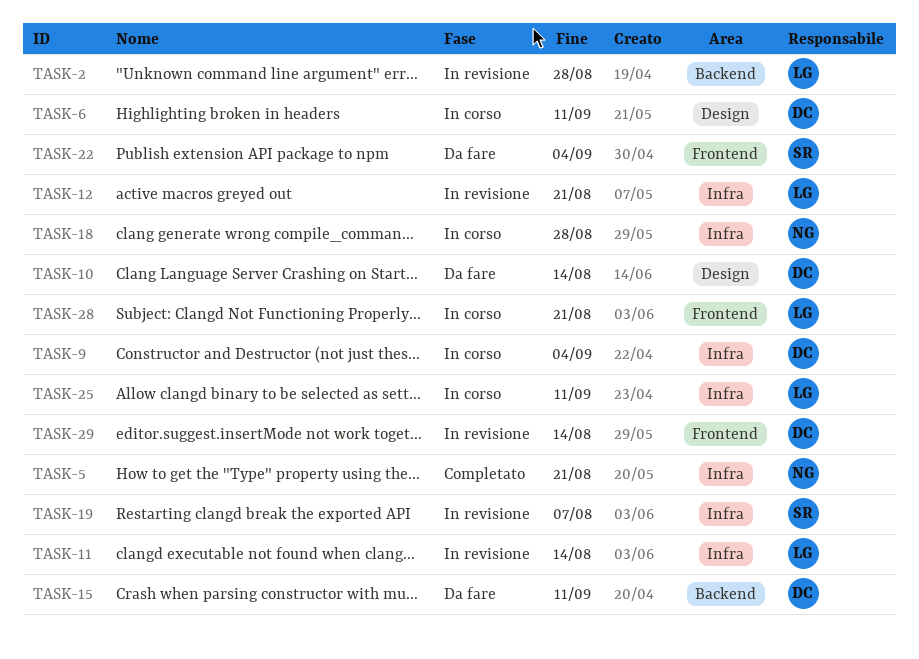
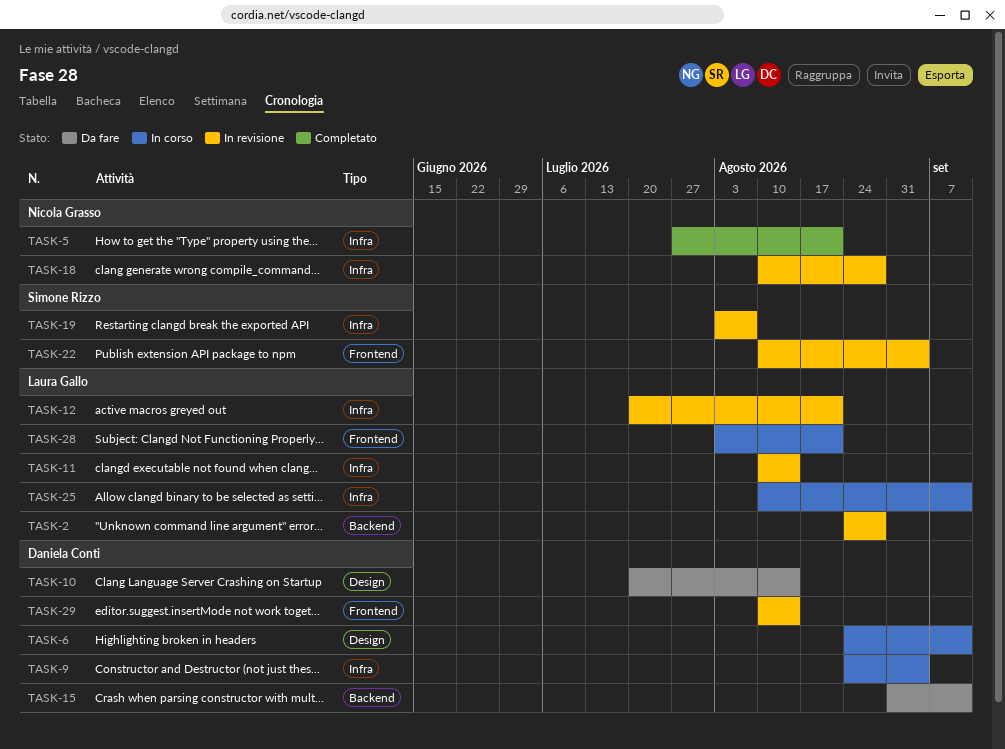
TASK-18, status: In corso -> In revisione
TASK-22, status: Da fare -> In revisione

